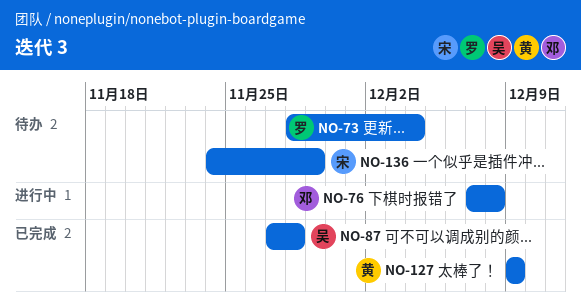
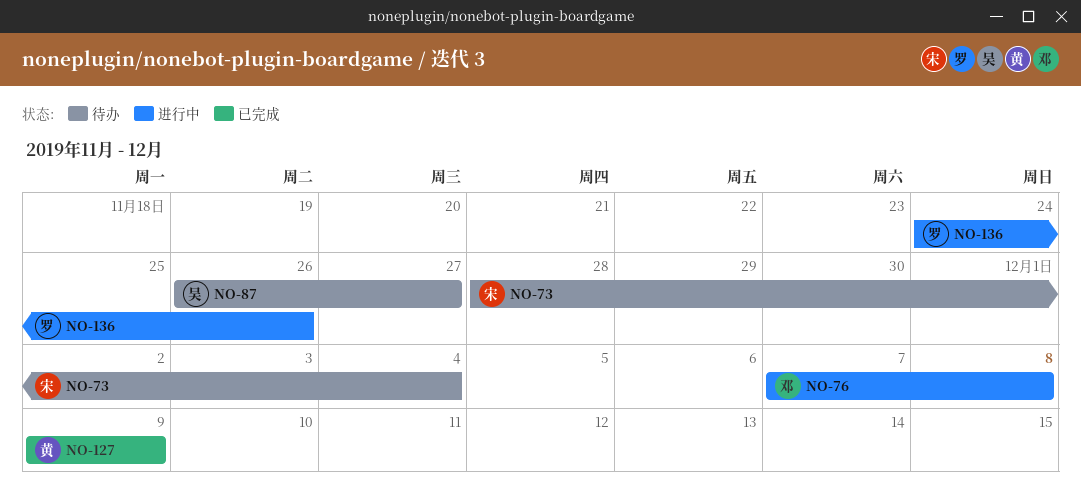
NO-73, owner: 罗 -> 宋
NO-87, status: 已完成 -> 待办
NO-87, start: Nov 27 -> Nov 26
NO-87, due: Nov 28 -> Nov 27
NO-136, status: 待办 -> 进行中
NO-136, owner: 宋 -> 罗
NO-136, due: Nov 29 -> Nov 26

